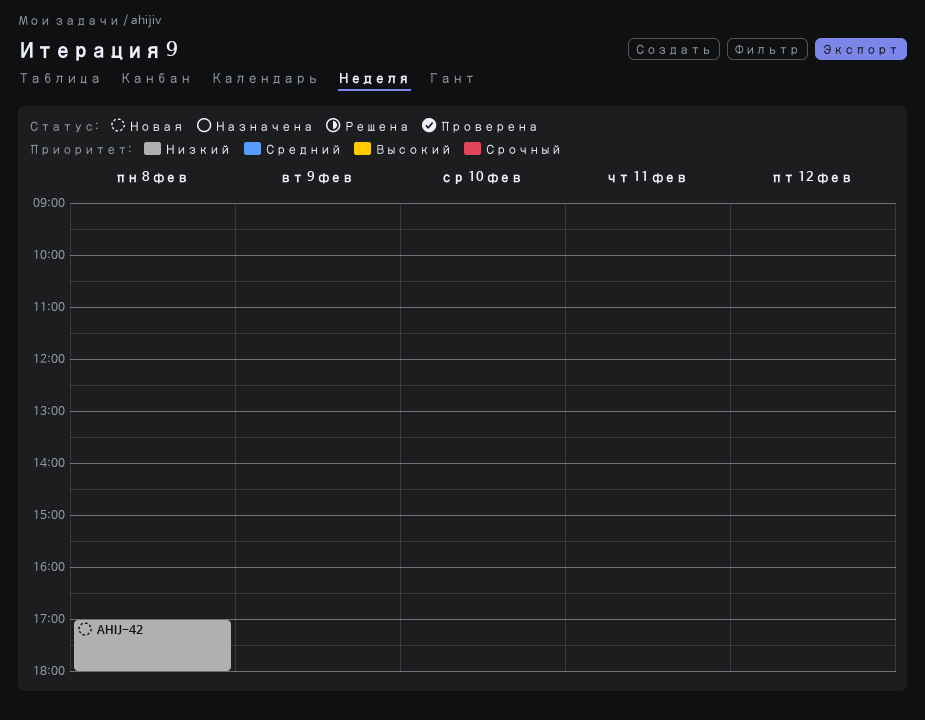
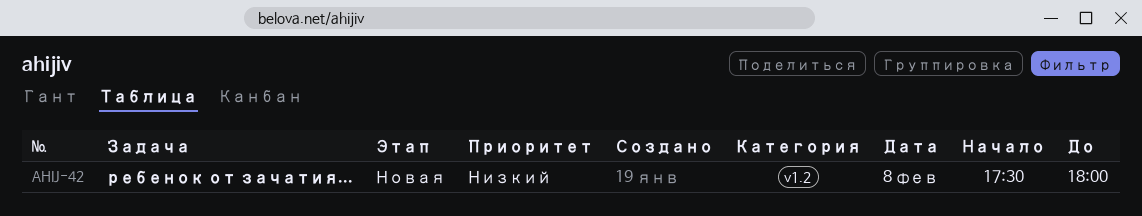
AHIJ-42, begins: 17:00 -> 17:30

